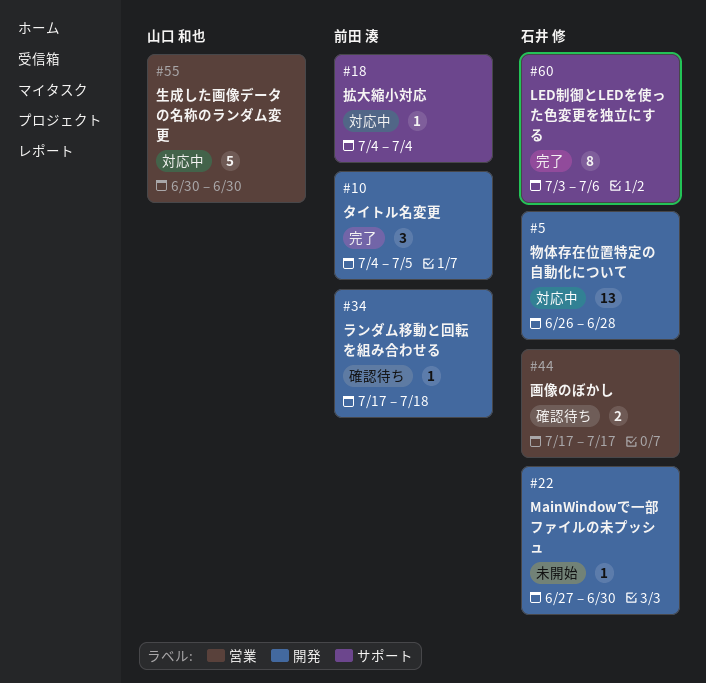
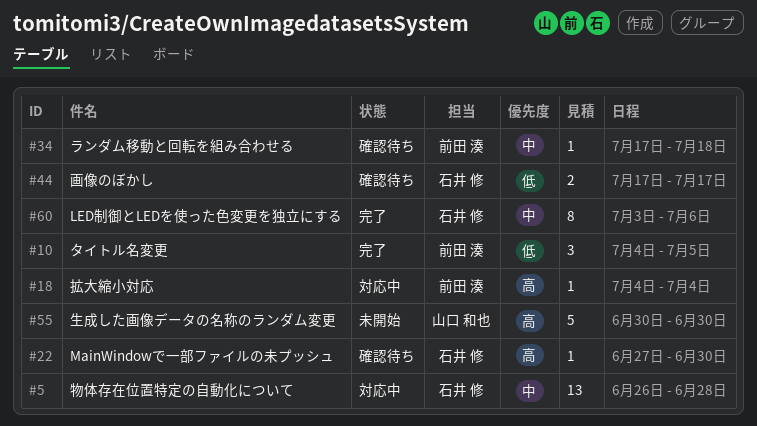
#22, status: 未開始 -> 確認待ち
#55, status: 対応中 -> 未開始

